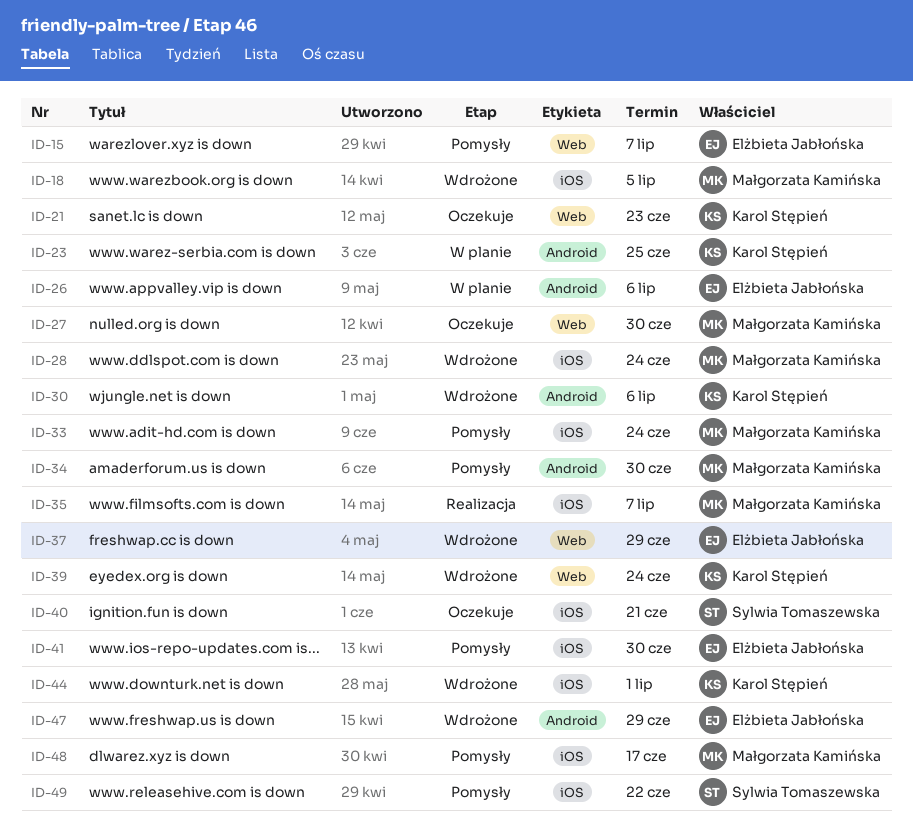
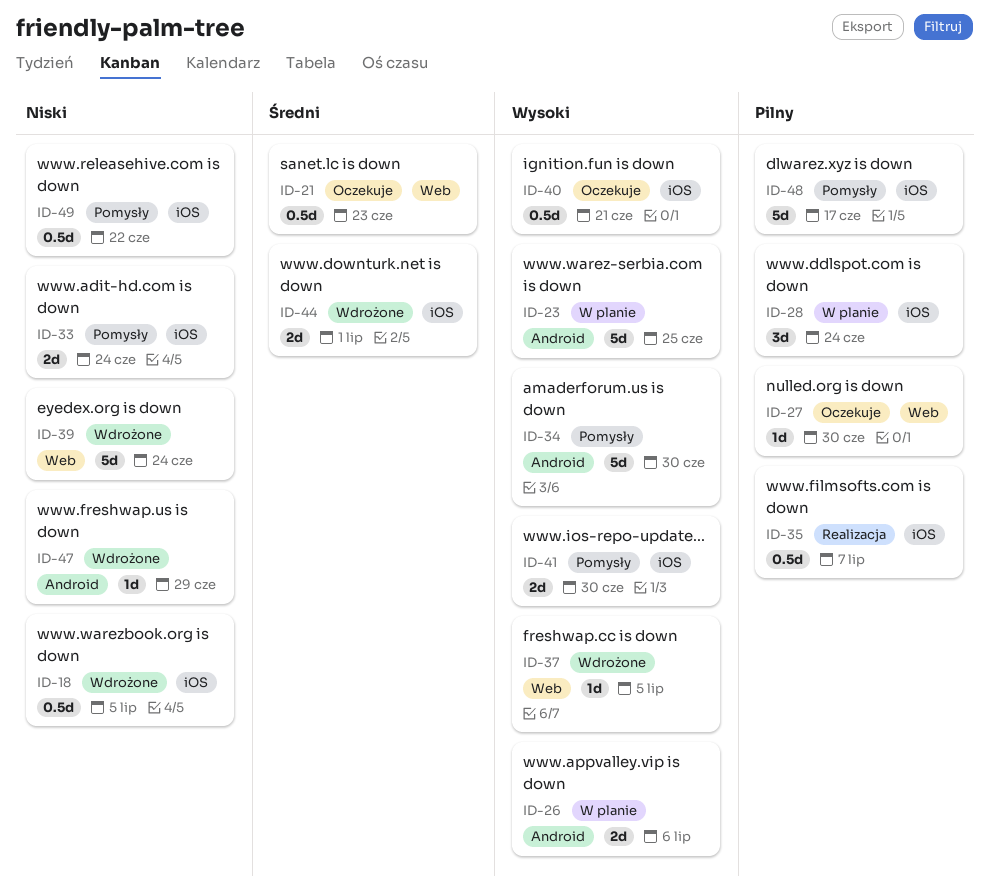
ID-15: present -> none
ID-28, status: Wdrożone -> W planie
ID-30: present -> none
ID-37, due: Jun 29 -> Jul 5

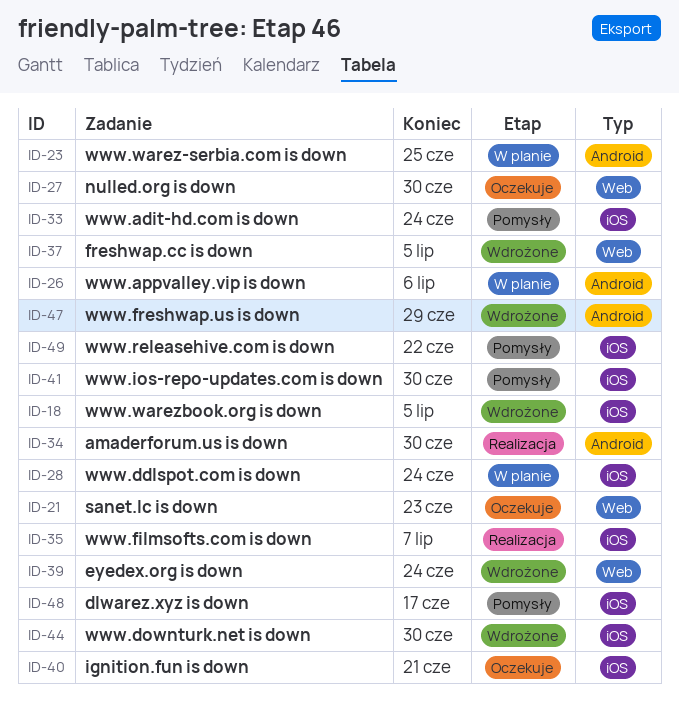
ID-34, status: Pomysły -> Realizacja
ID-44, due: Jul 1 -> Jun 30

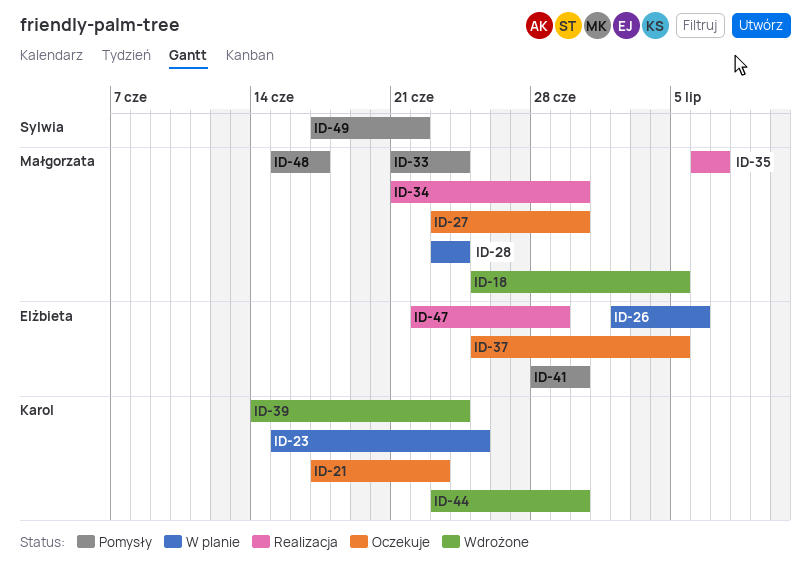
ID-37, status: Wdrożone -> Oczekuje
ID-40: present -> none
ID-47, status: Wdrożone -> Realizacja

